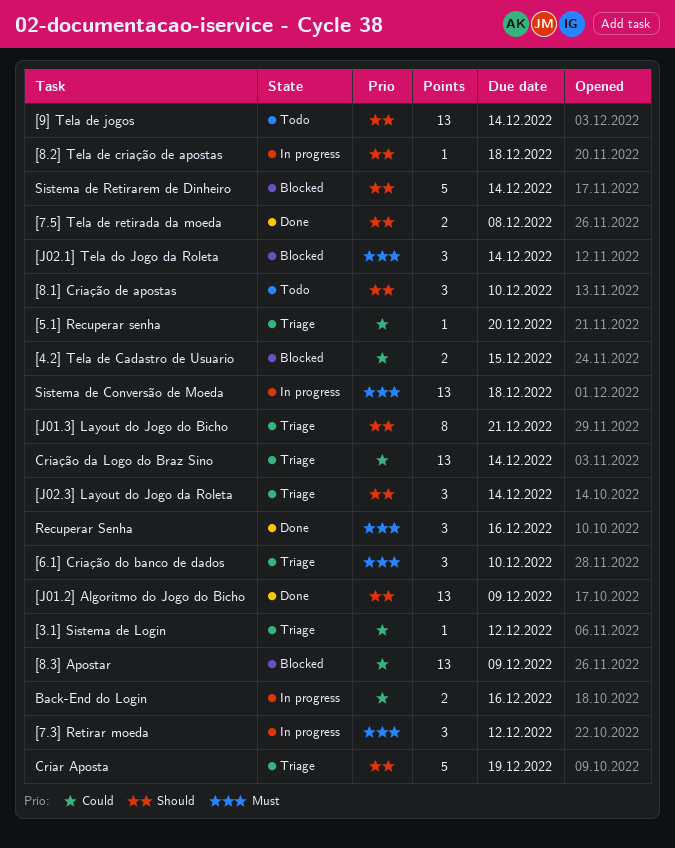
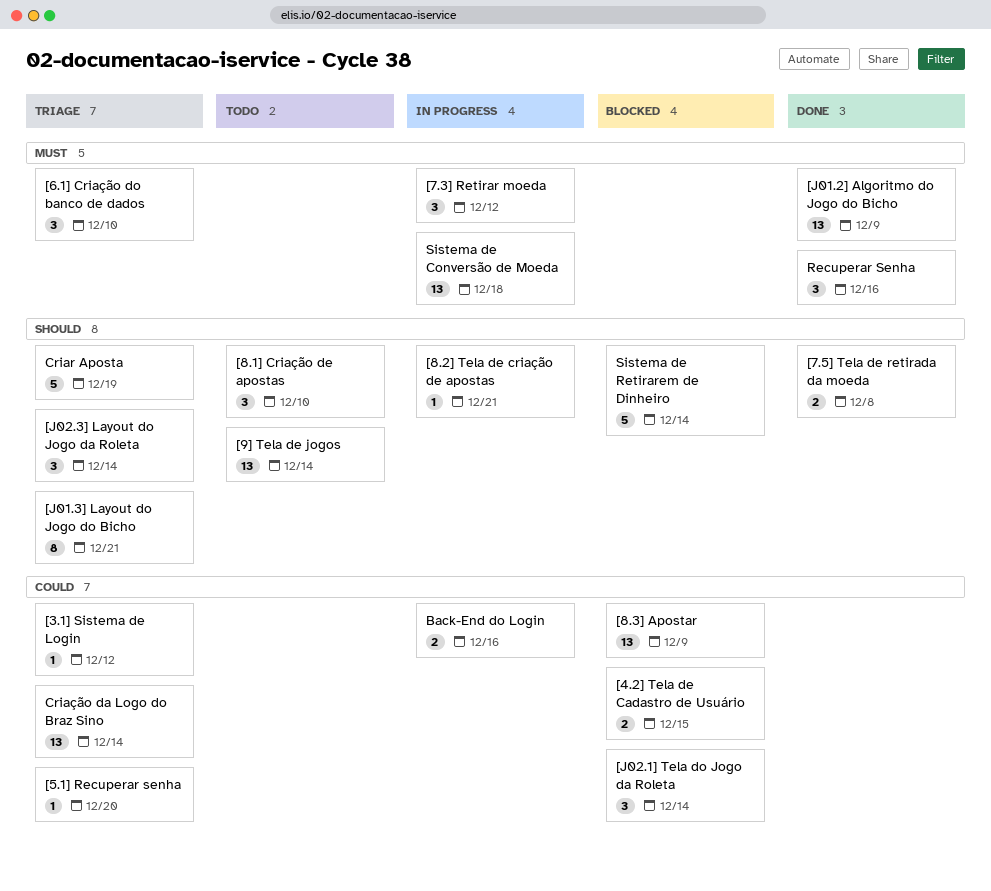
[8.2] Tela de criação de apostas, due: Dec 18 -> Dec 21
[J01.2] Algoritmo do Jogo do Bicho, priority: Should -> Must
[J02.1] Tela do Jogo da Roleta, priority: Must -> Could

